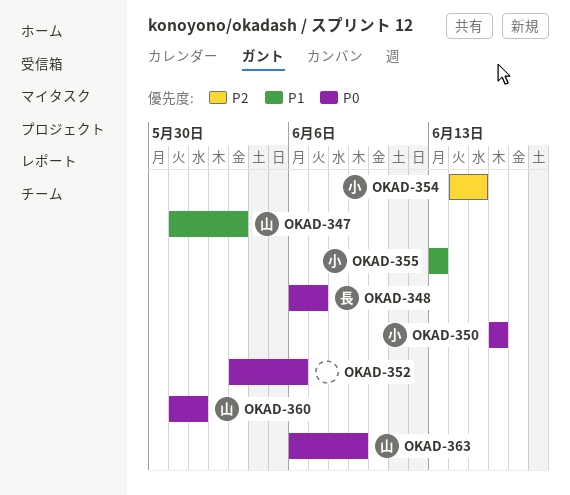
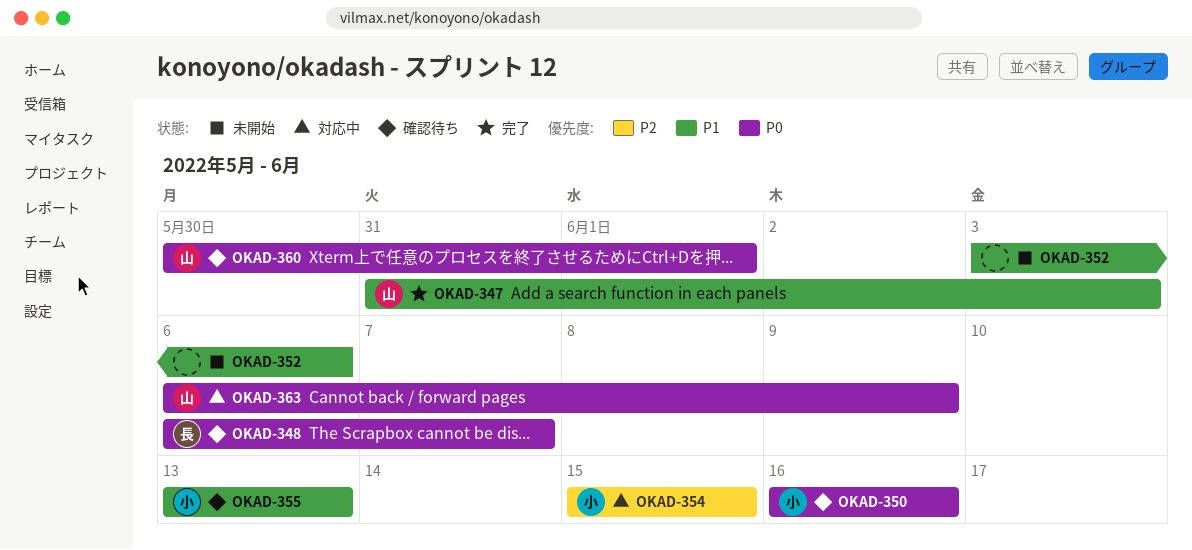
OKAD-352, priority: P0 -> P1
OKAD-354, start: Jun 14 -> Jun 15
OKAD-360, start: May 31 -> May 30

